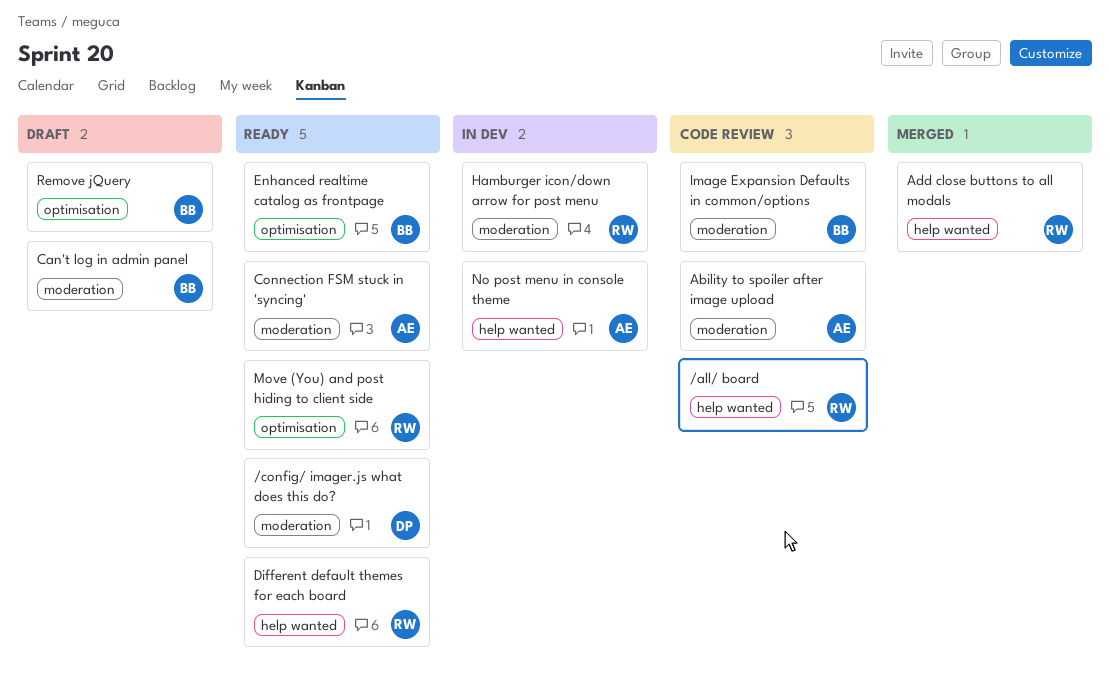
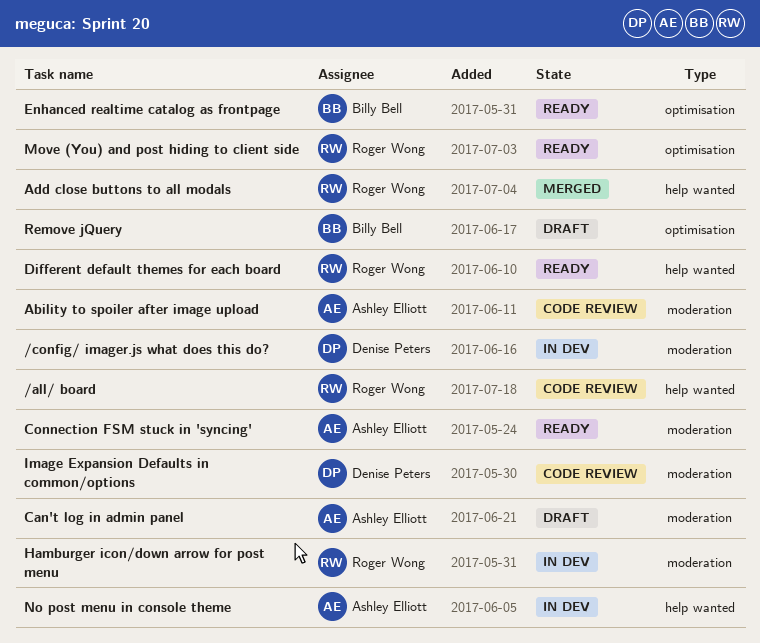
/config/ imager.js what does this do?, status: Ready -> In dev
Can't log in admin panel, owner: Billy Bell -> Ashley Elliott
Image Expansion Defaults in common/options, owner: Billy Bell -> Denise Peters

